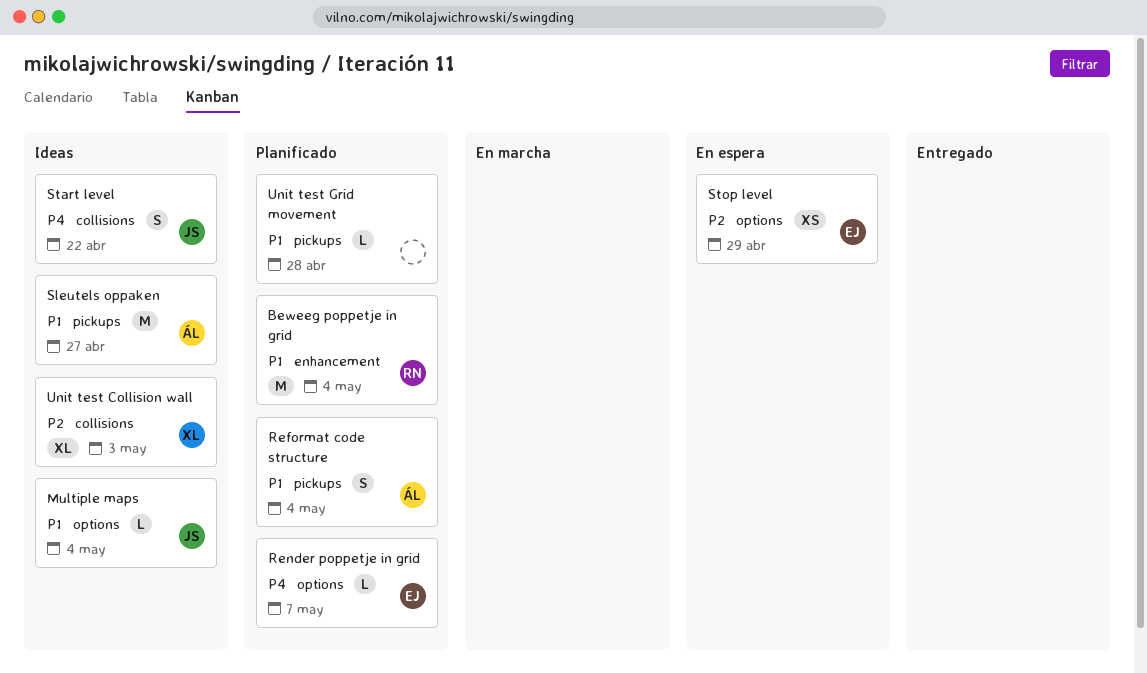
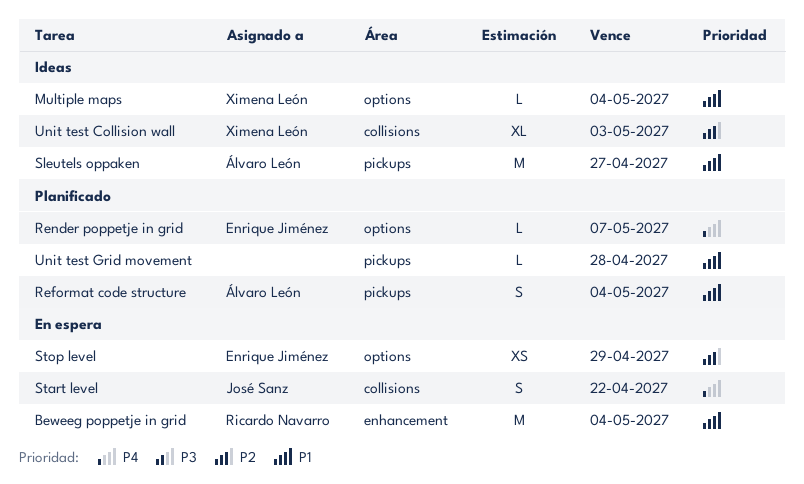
Beweeg poppetje in grid, status: Planificado -> En espera
Multiple maps, owner: José Sanz -> Ximena León
Start level, status: Ideas -> En espera

